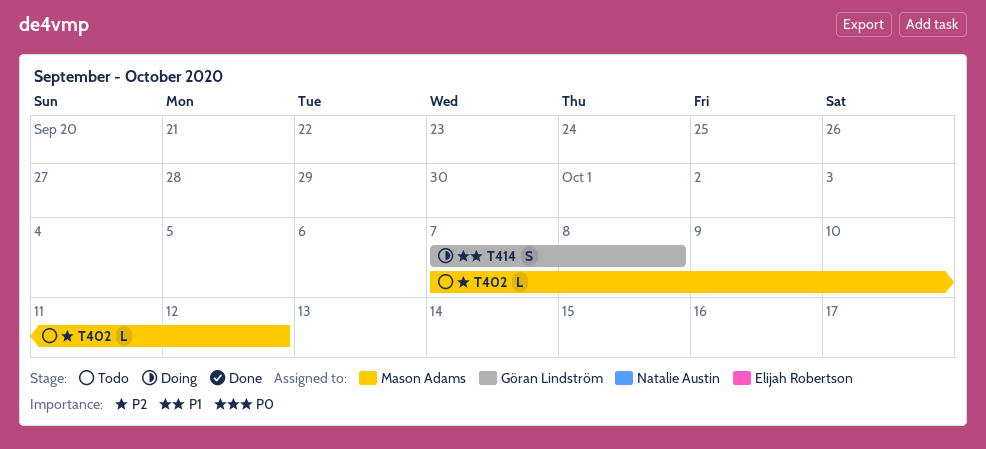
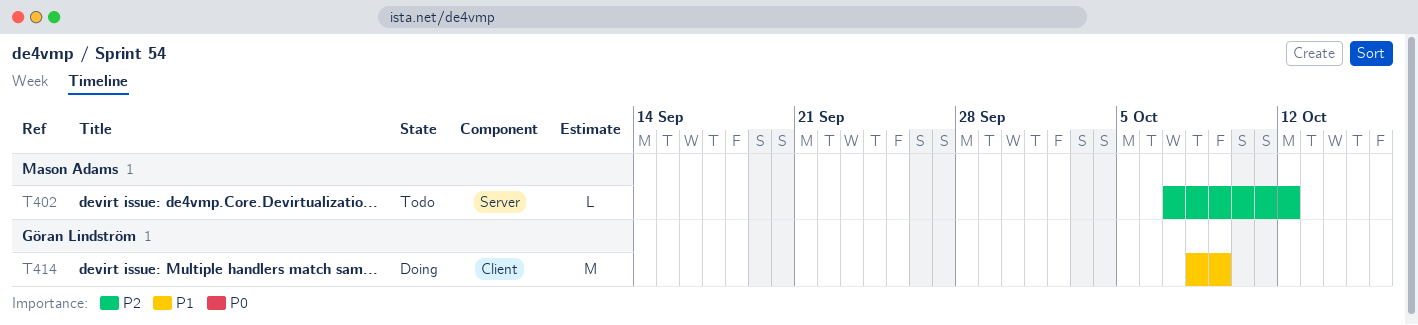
T414, estimate: S -> M
T414, start: Oct 7 -> Oct 8
T414, due: Oct 8 -> Oct 9

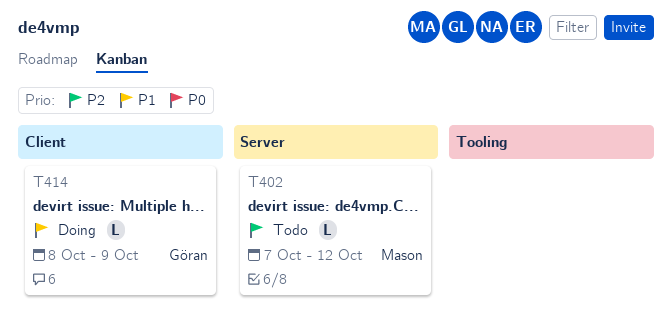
T414, estimate: M -> L

